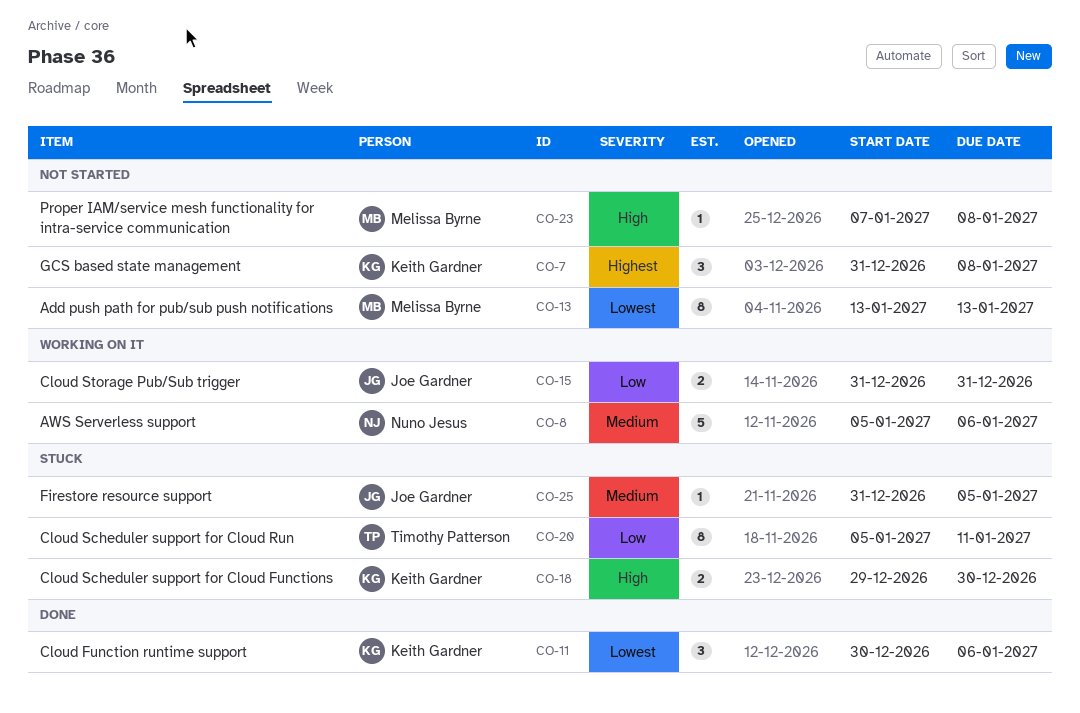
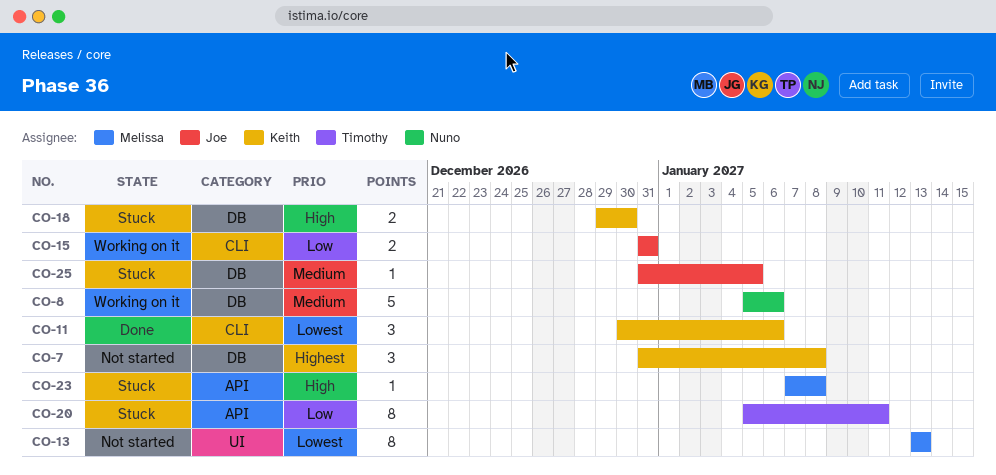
CO-23, status: Not started -> Stuck

